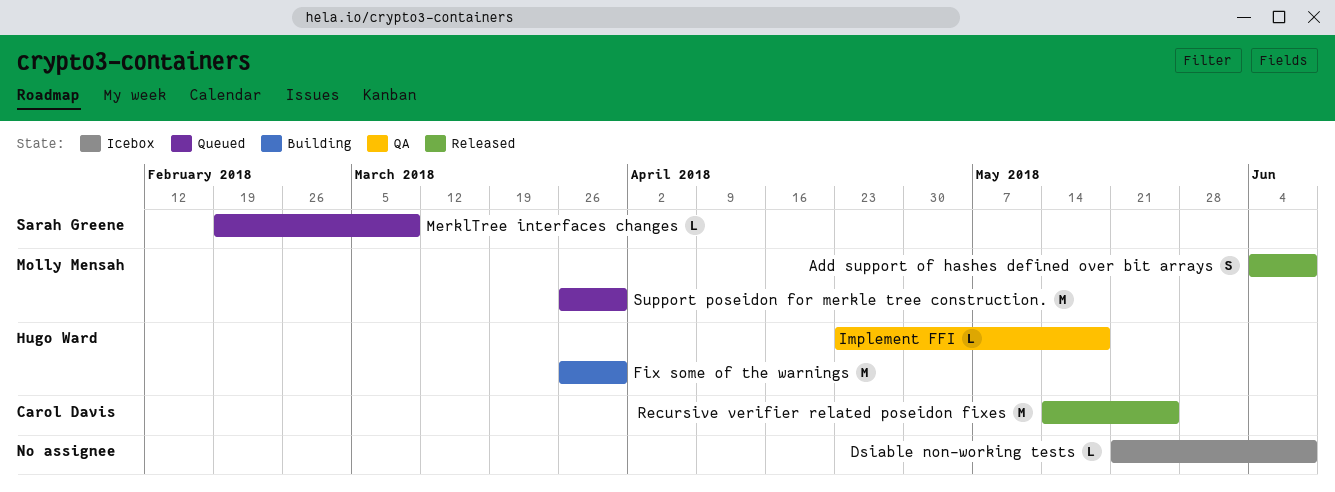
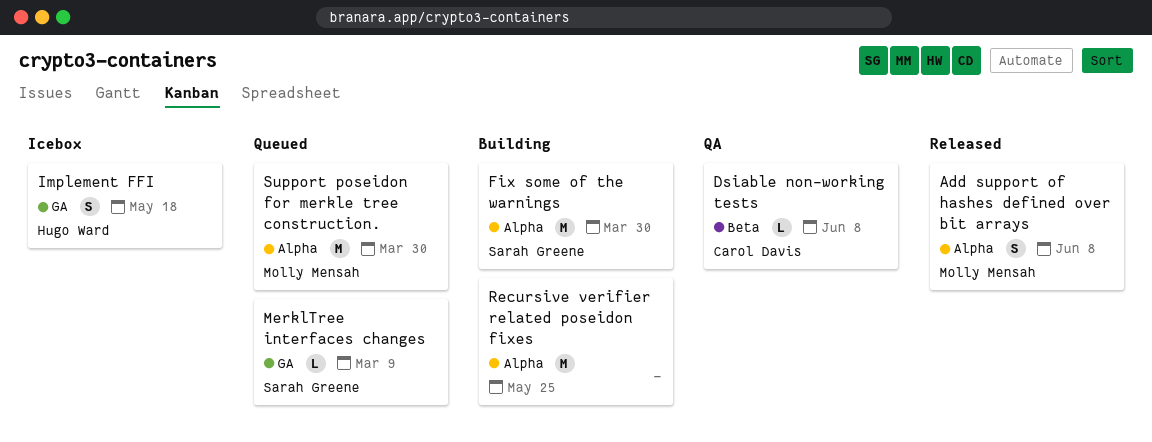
Dsiable non-working tests, status: Icebox -> QA
Dsiable non-working tests, owner: none -> Carol Davis
Fix some of the warnings, owner: Hugo Ward -> Sarah Greene
Implement FFI, status: QA -> Icebox
Implement FFI, estimate: L -> S
Recursive verifier related poseidon fixes, status: Released -> Building
Recursive verifier related poseidon fixes, owner: Carol Davis -> none

